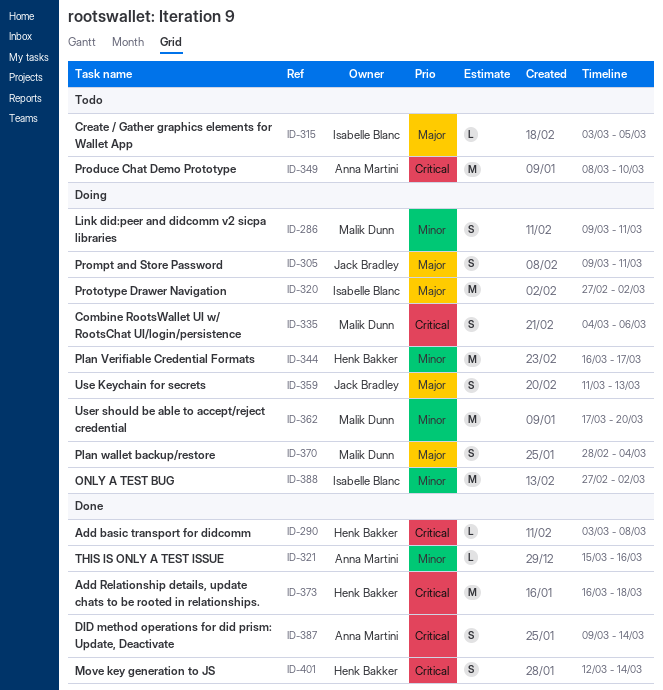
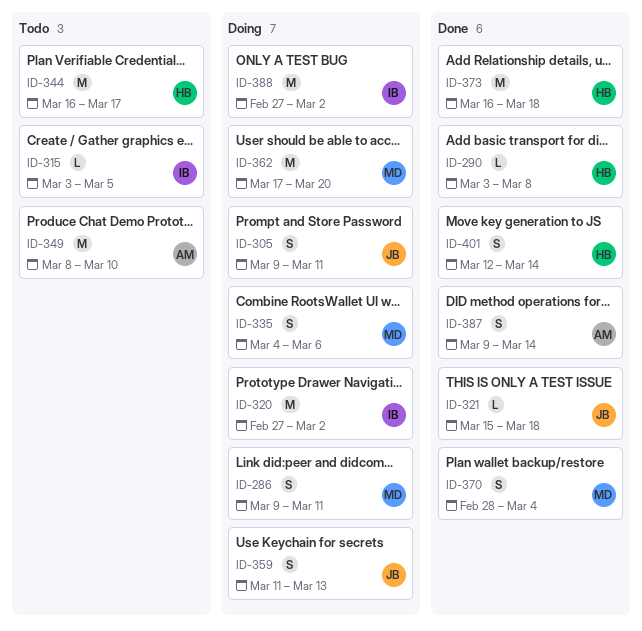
ID-321, owner: Anna Martini -> Jack Bradley
ID-321, due: Mar 16 -> Mar 18
ID-344, status: Doing -> Todo
ID-370, status: Doing -> Done

